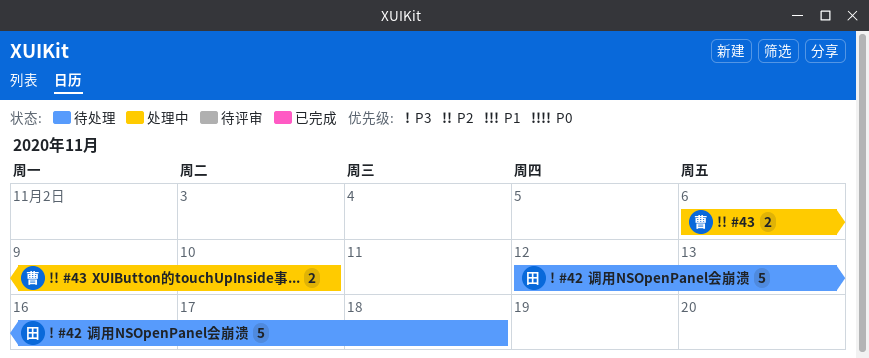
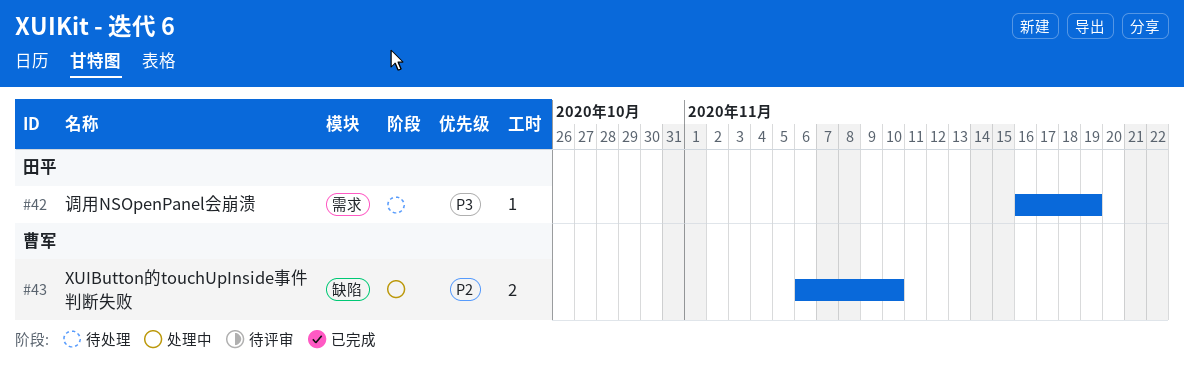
#42, estimate: 5 -> 1
#42, start: Nov 12 -> Nov 16
#42, due: Nov 18 -> Nov 19

